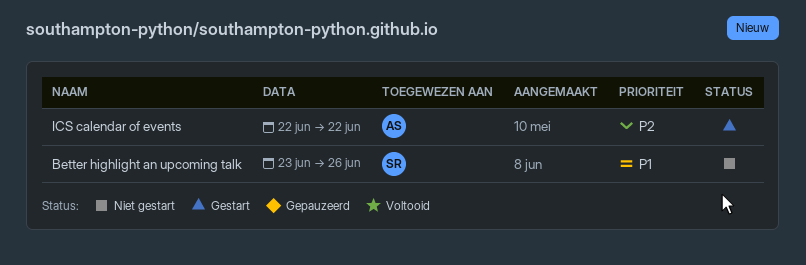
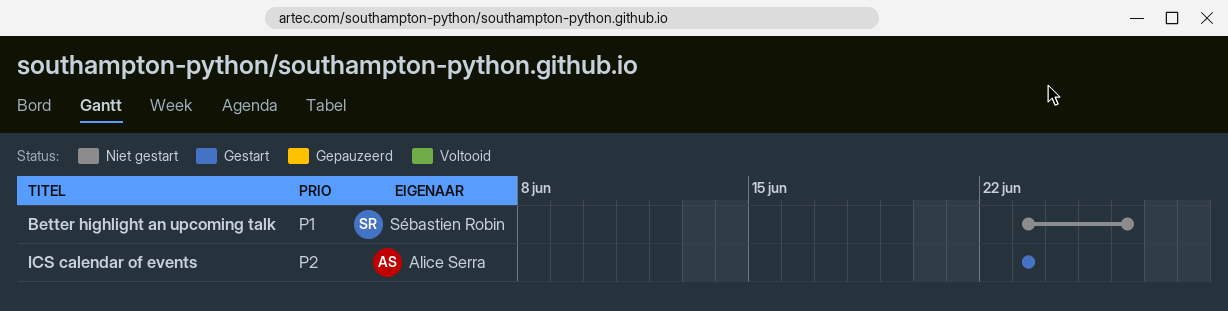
ICS calendar of events, start: Jun 22 -> Jun 23
ICS calendar of events, due: Jun 22 -> Jun 23

